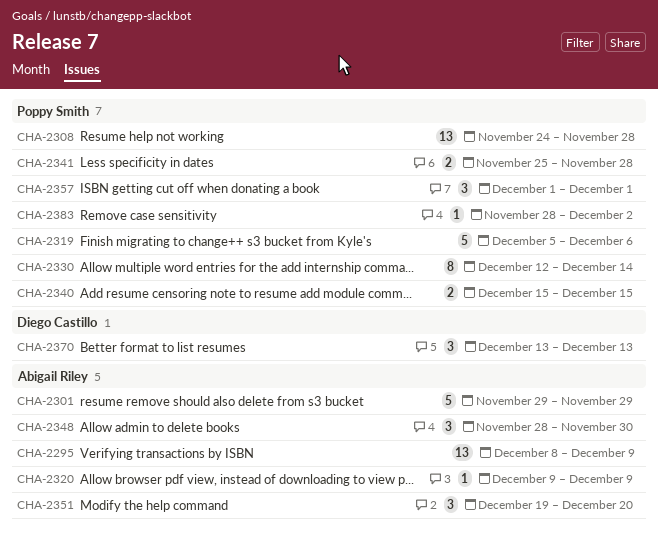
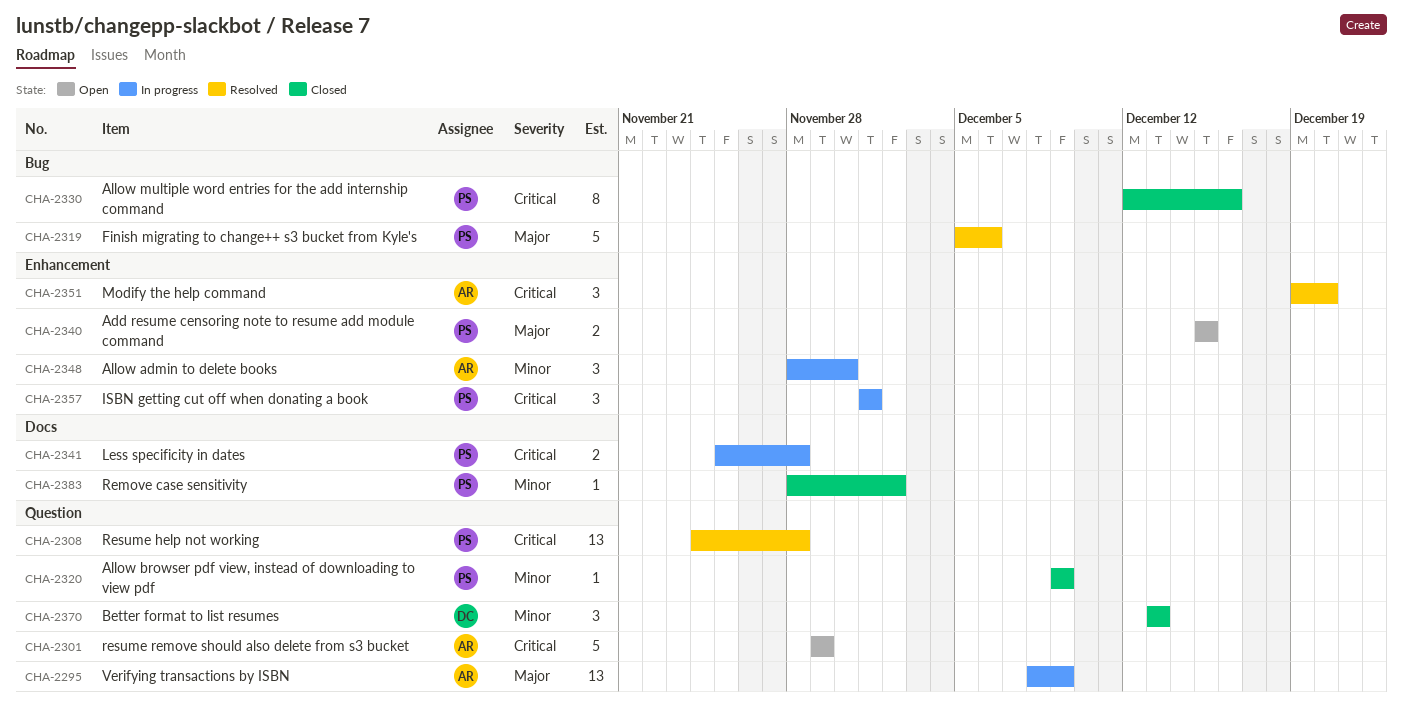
CHA-2320, owner: Abigail Riley -> Poppy Smith
CHA-2330, due: Dec 14 -> Dec 16

